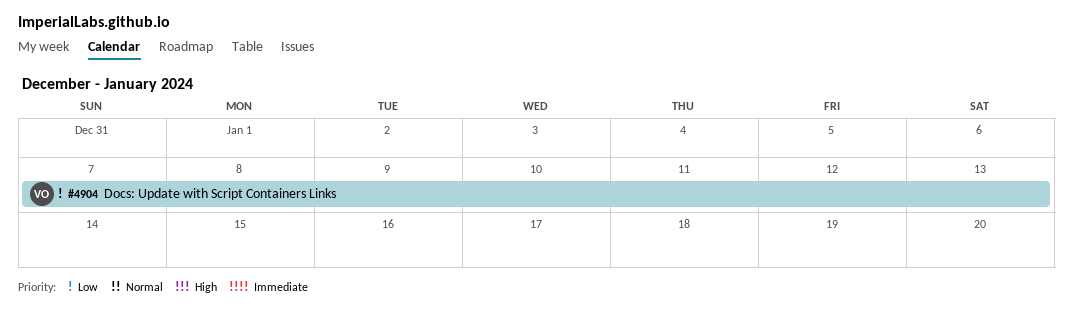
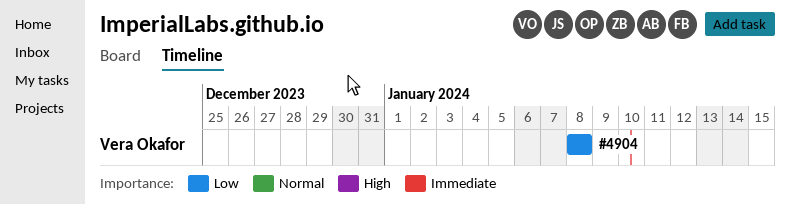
#4904, start: Jan 7 -> Jan 8
#4904, due: Jan 13 -> Jan 8

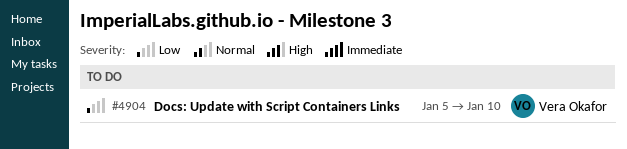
#4904, start: Jan 8 -> Jan 5
#4904, due: Jan 8 -> Jan 10

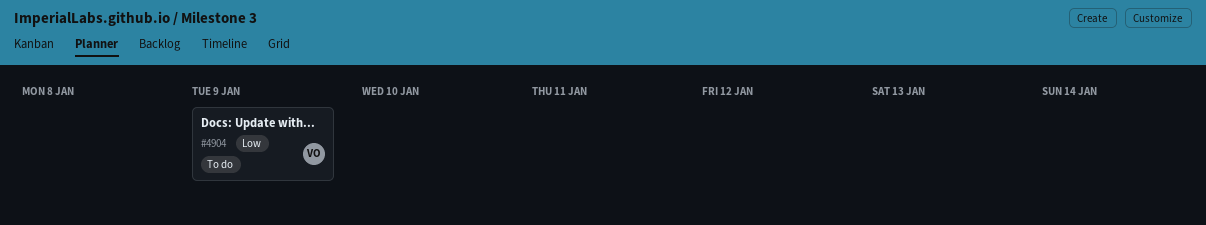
#4904, due: Jan 10 -> Jan 9

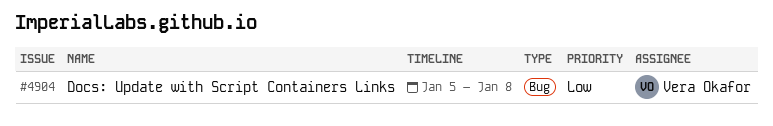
#4904, due: Jan 9 -> Jan 8

